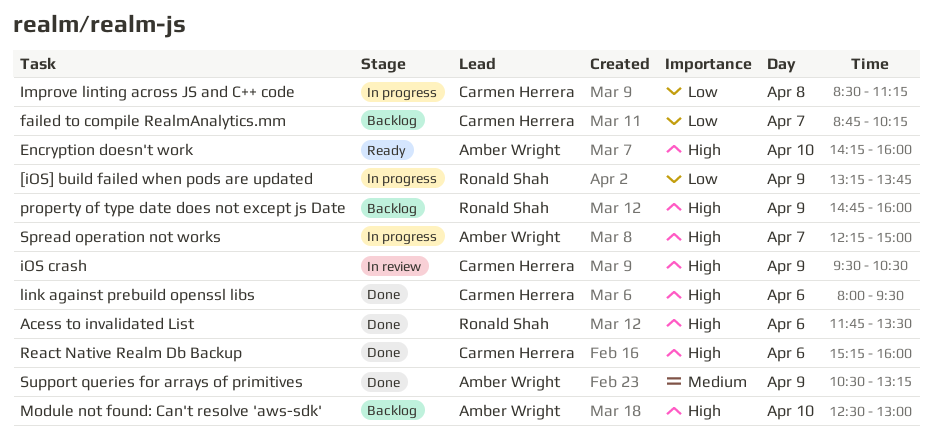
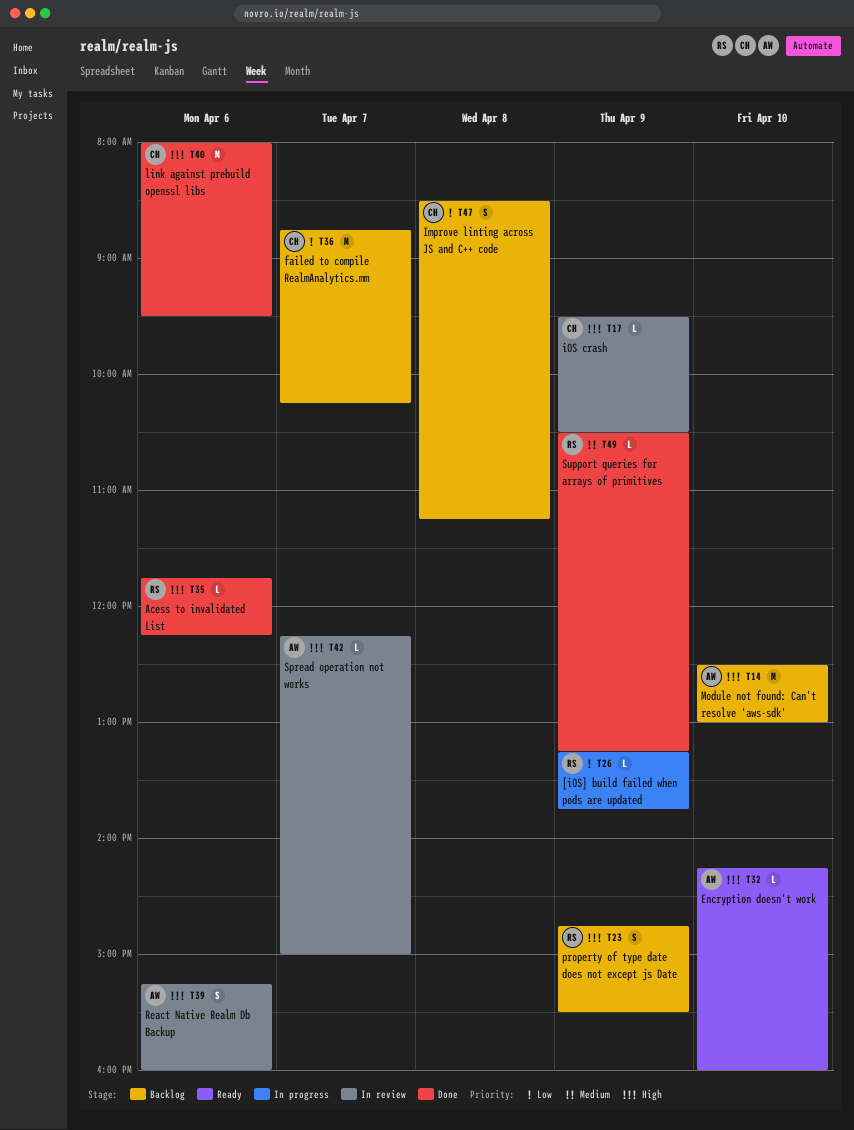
Acess to invalidated List, ends: 13:30 -> 12:15
Improve linting across JS and C++ code, status: In progress -> Backlog
property of type date does not except js Date, ends: 16:00 -> 15:30
React Native Realm Db Backup, status: Done -> In review
React Native Realm Db Backup, owner: Carmen Herrera -> Amber Wright
Spread operation not works, status: In progress -> In review
Support queries for arrays of primitives, owner: Amber Wright -> Ronald Shah

